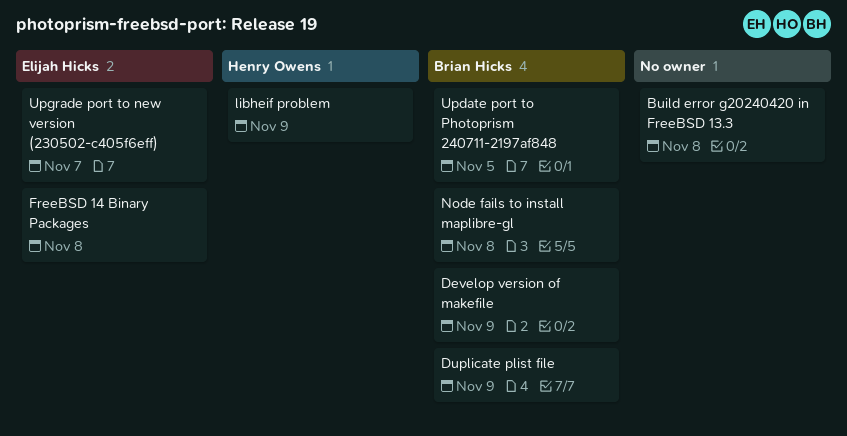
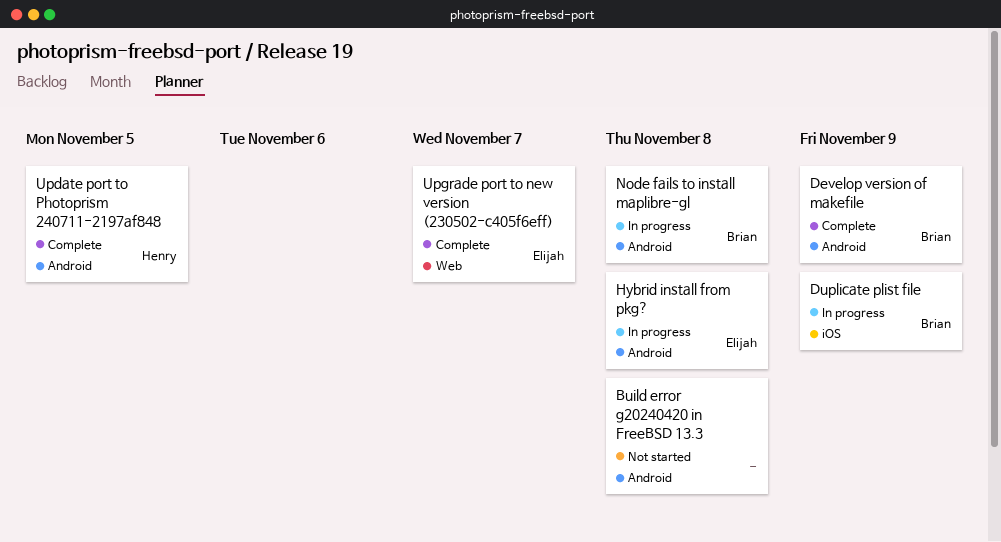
FreeBSD 14 Binary Packages: present -> none
Hybrid install from pkg?: none -> present
libheif problem: present -> none
Update port to Photoprism 240711-2197af848, owner: Brian Hicks -> Henry Owens

